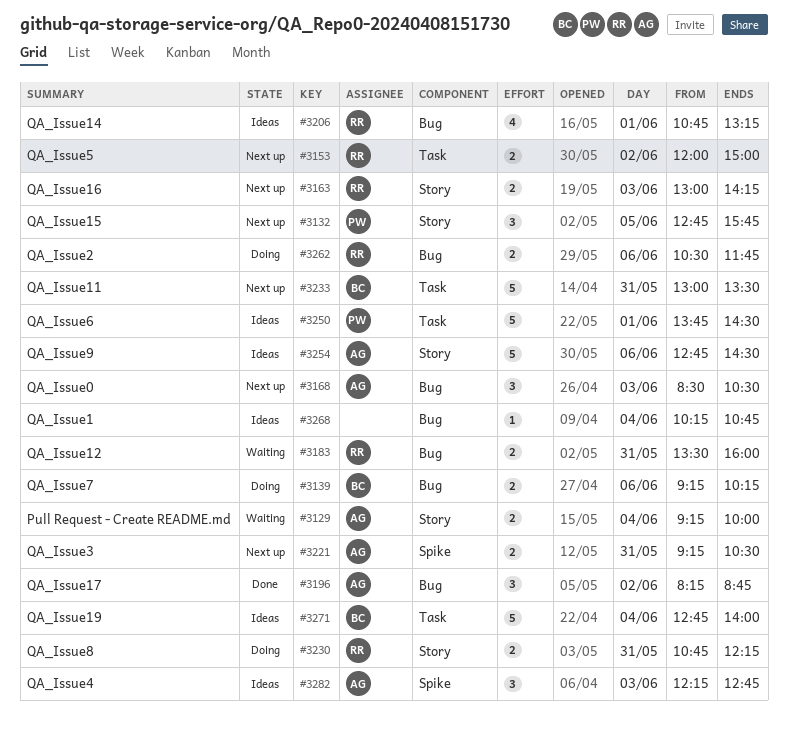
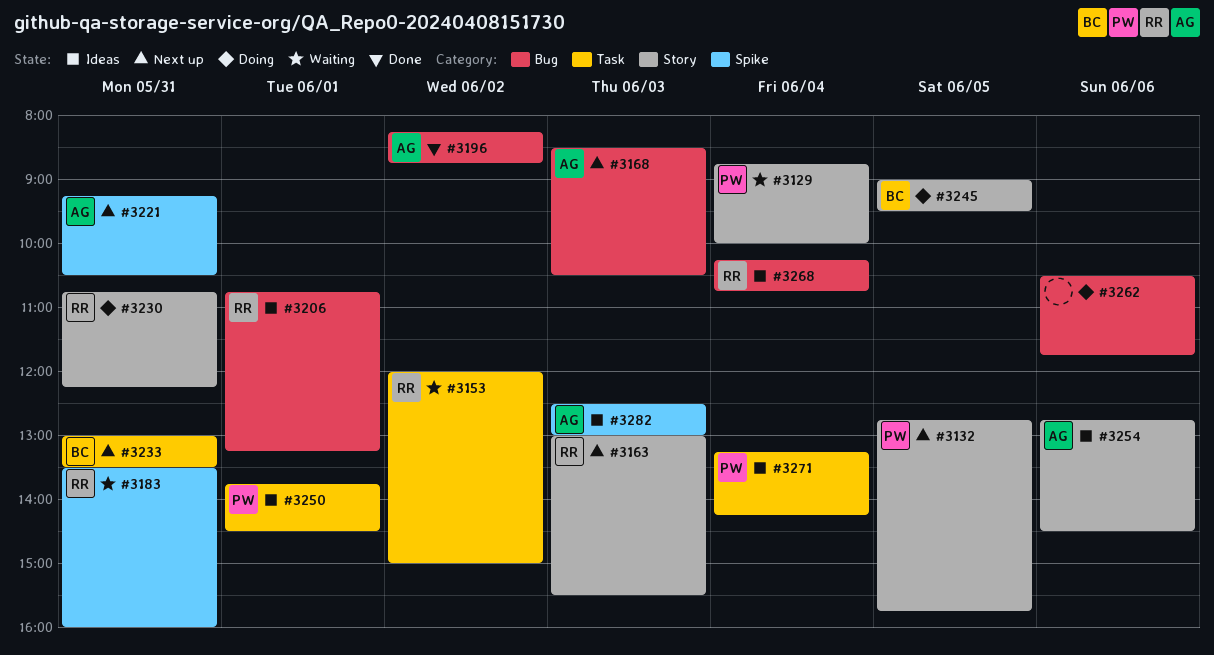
#3129, owner: AG -> PW
#3129, begins: 09:15 -> 08:45
#3139: present -> none
#3153, status: Next up -> Waiting
#3163, ends: 14:15 -> 15:30
#3183, label: Bug -> Spike
#3245: none -> present
#3262, owner: RR -> none
#3268, owner: none -> RR
#3271, owner: BC -> PW
#3271, begins: 12:45 -> 13:15
#3271, ends: 14:00 -> 14:15
#3282, begins: 12:15 -> 12:30
#3282, ends: 12:45 -> 13:00

